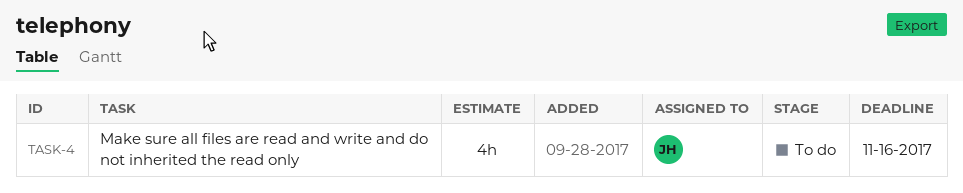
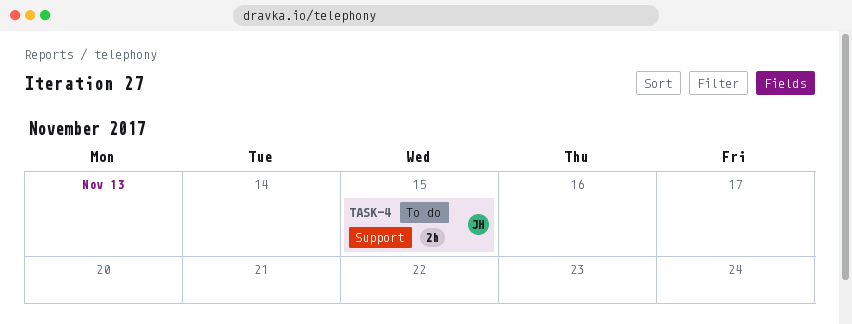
TASK-4, estimate: 4h -> 2h
TASK-4, due: Nov 16 -> Nov 15

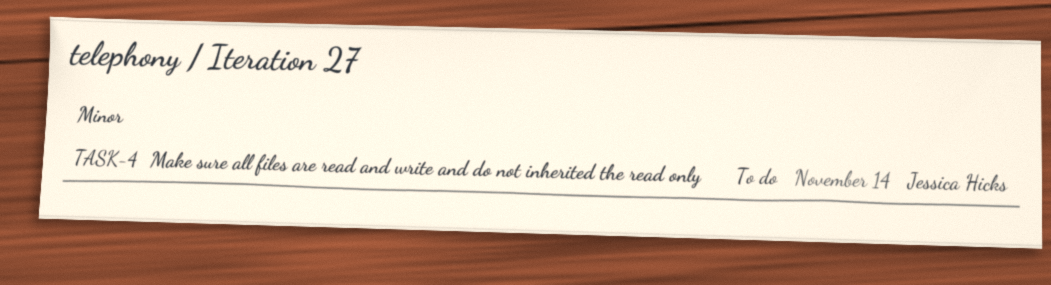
TASK-4, due: Nov 15 -> Nov 14

